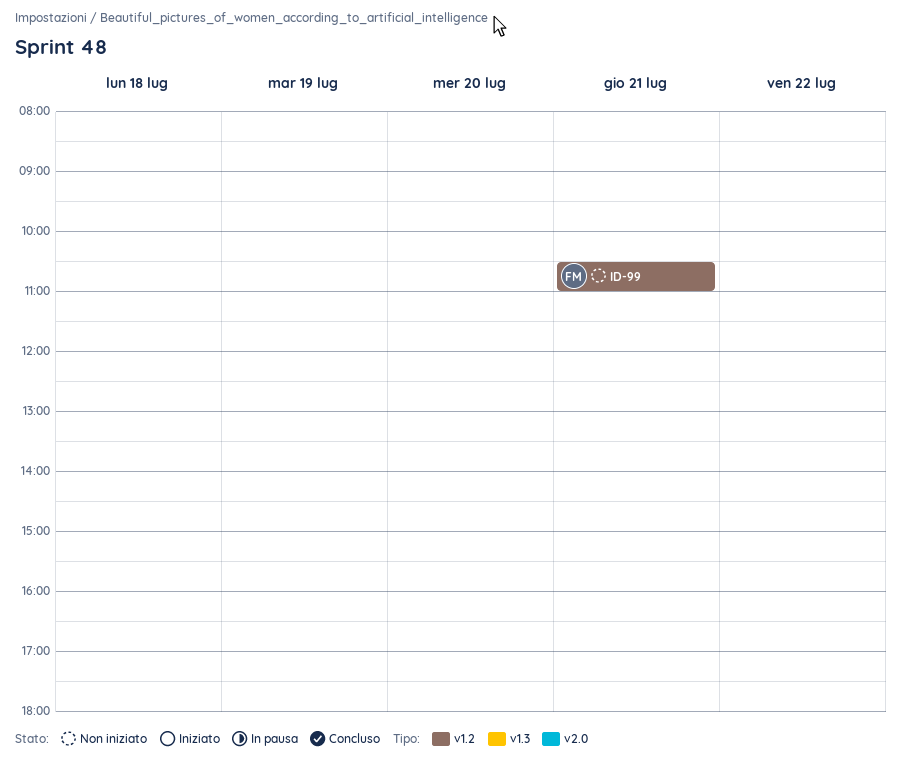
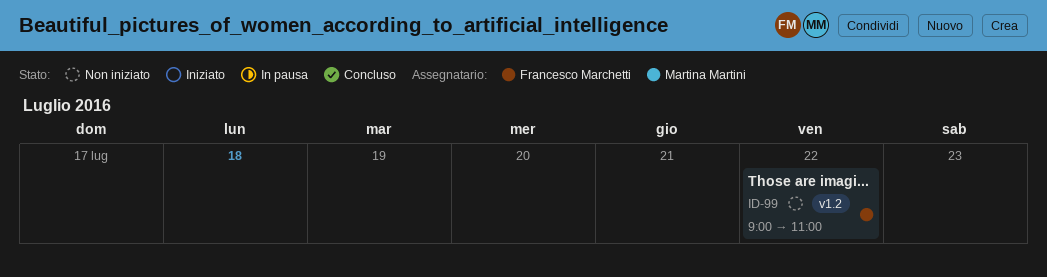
ID-99, day: Jul 21 -> Jul 22
ID-99, begins: 10:30 -> 09:00

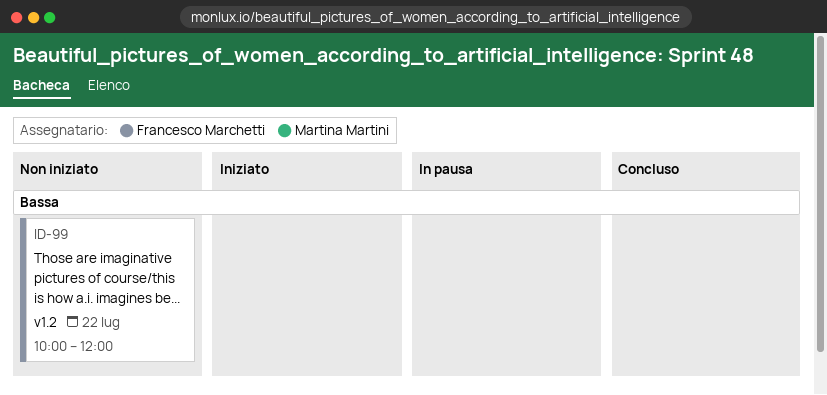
ID-99, begins: 09:00 -> 10:00
ID-99, ends: 11:00 -> 12:00

